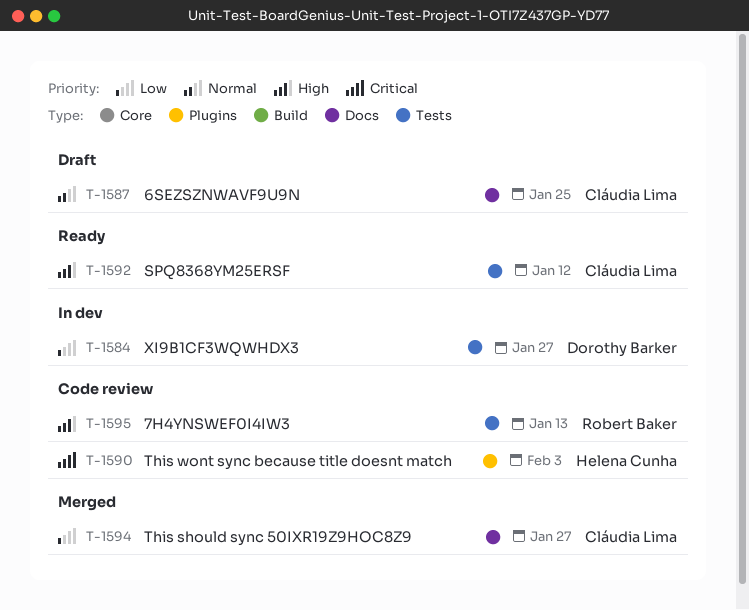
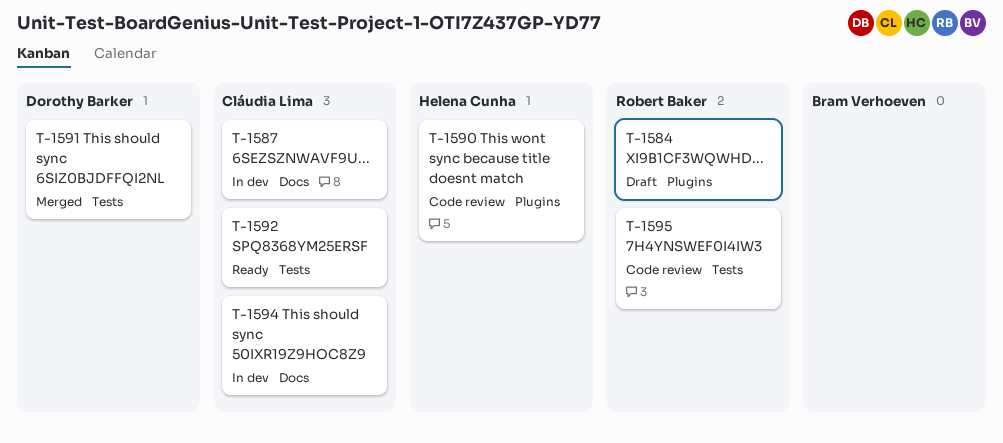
T-1584, status: In dev -> Draft
T-1584, owner: Dorothy Barker -> Robert Baker
T-1584, label: Tests -> Plugins
T-1587, status: Draft -> In dev
T-1591: none -> present
T-1594, status: Merged -> In dev

